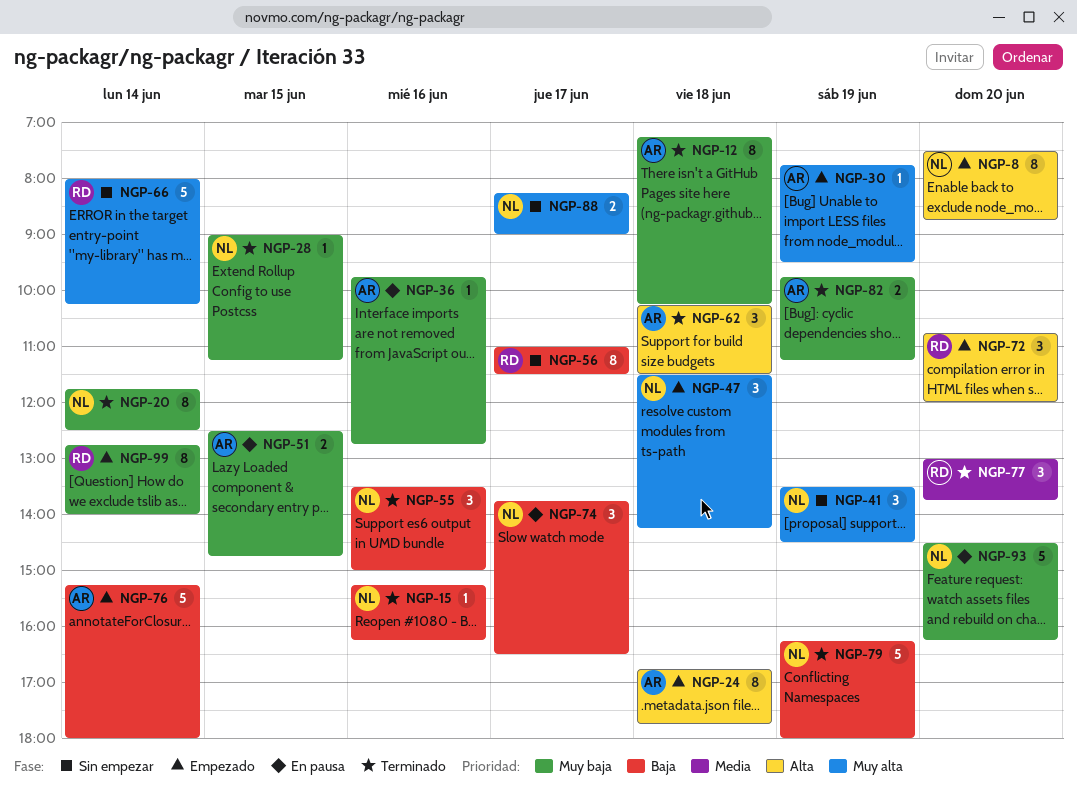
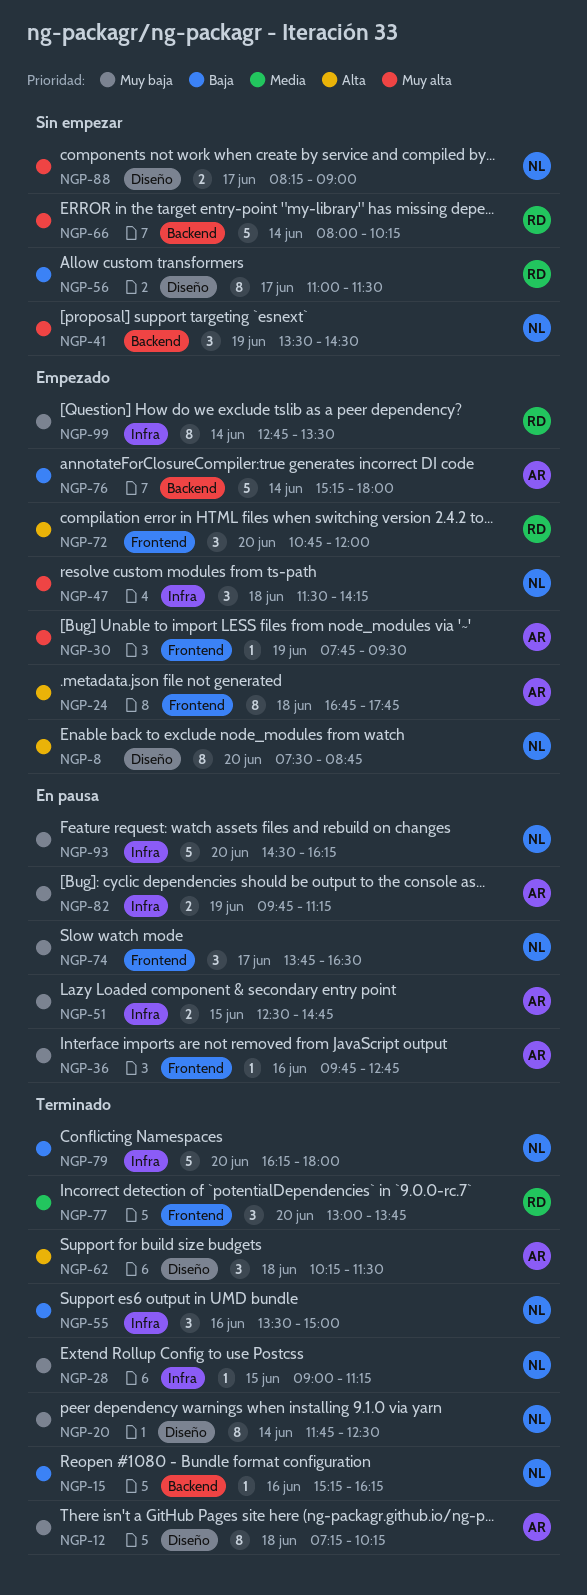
NGP-74, priority: Baja -> Muy baja
NGP-79, day: Jun 19 -> Jun 20
NGP-82, status: Terminado -> En pausa
NGP-99, ends: 14:00 -> 13:30

